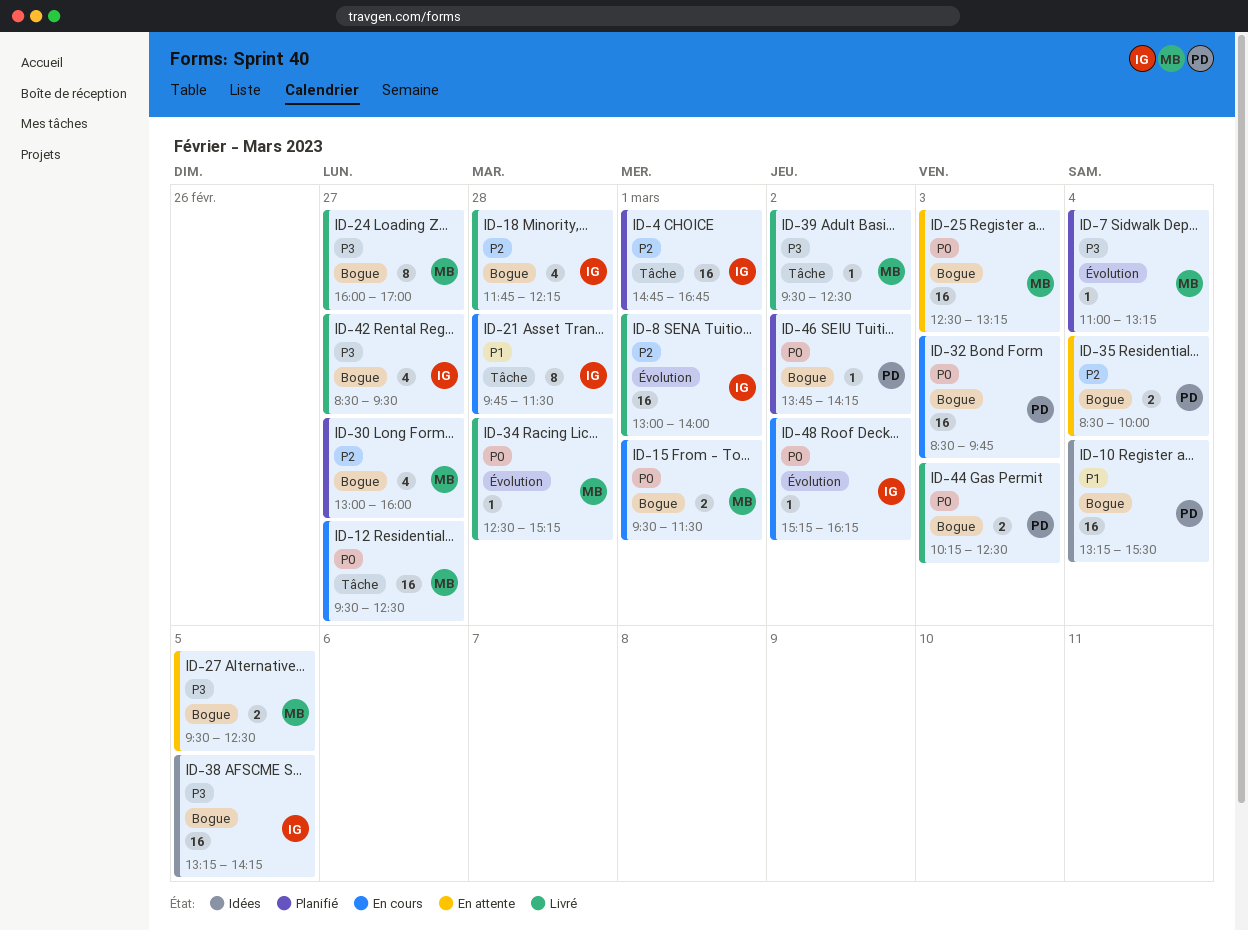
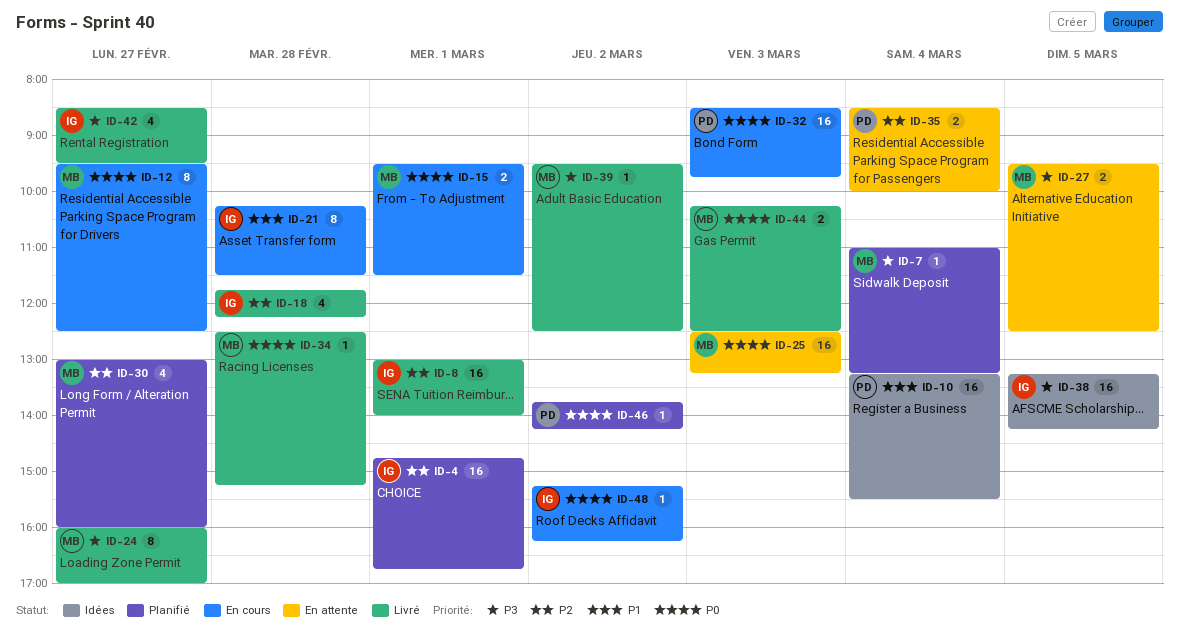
ID-12, estimate: 16 -> 8
ID-21, begins: 09:45 -> 10:15
ID-44, owner: PD -> MB

